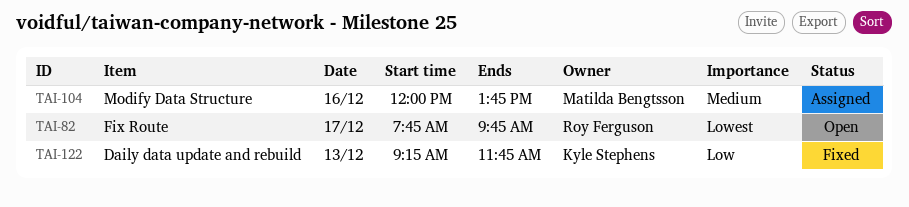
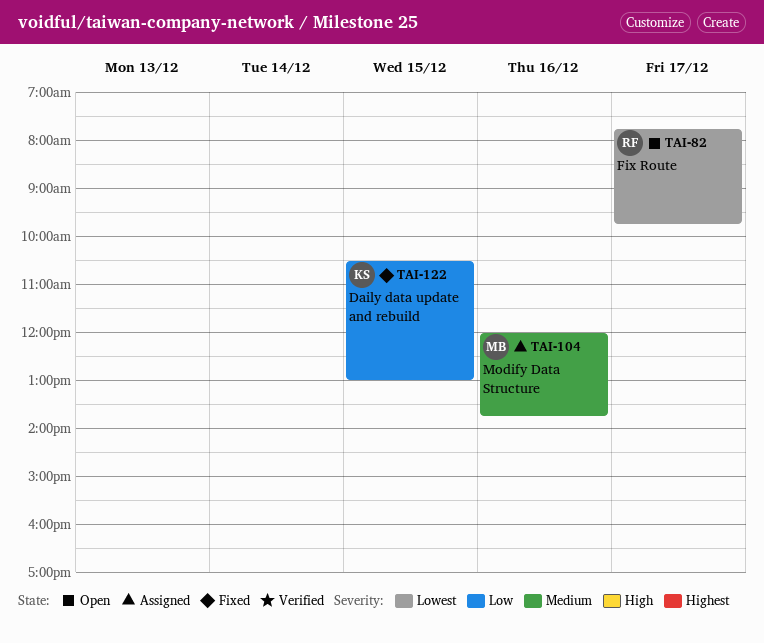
TAI-122, day: Dec 13 -> Dec 15
TAI-122, begins: 09:15 -> 10:30
TAI-122, ends: 11:45 -> 13:00

